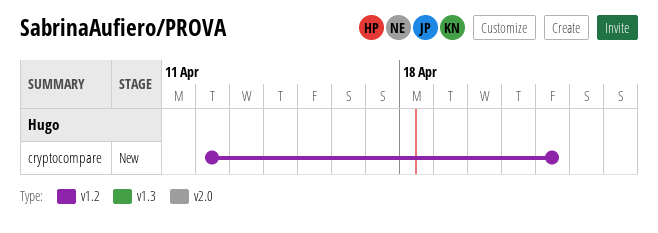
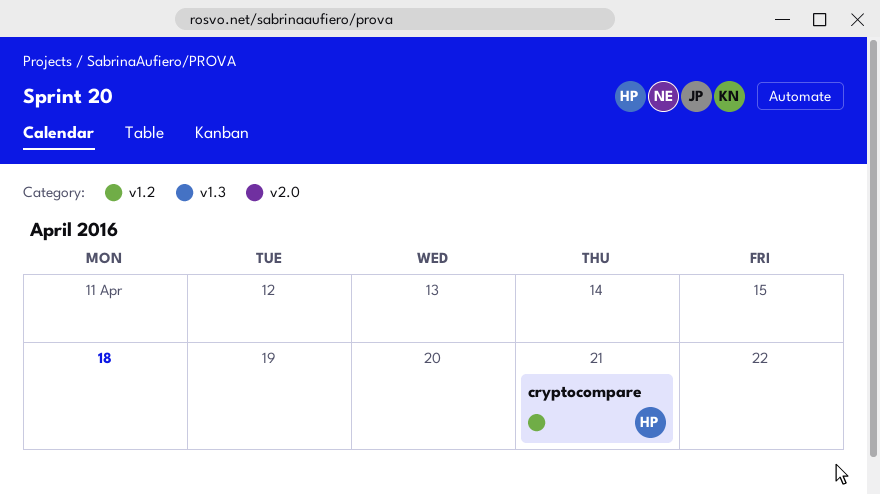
cryptocompare, due: Apr 22 -> Apr 21

